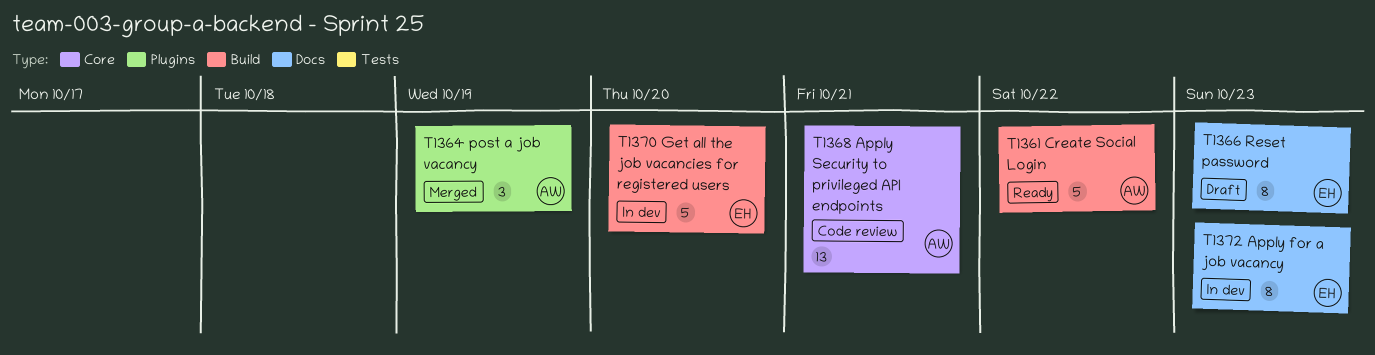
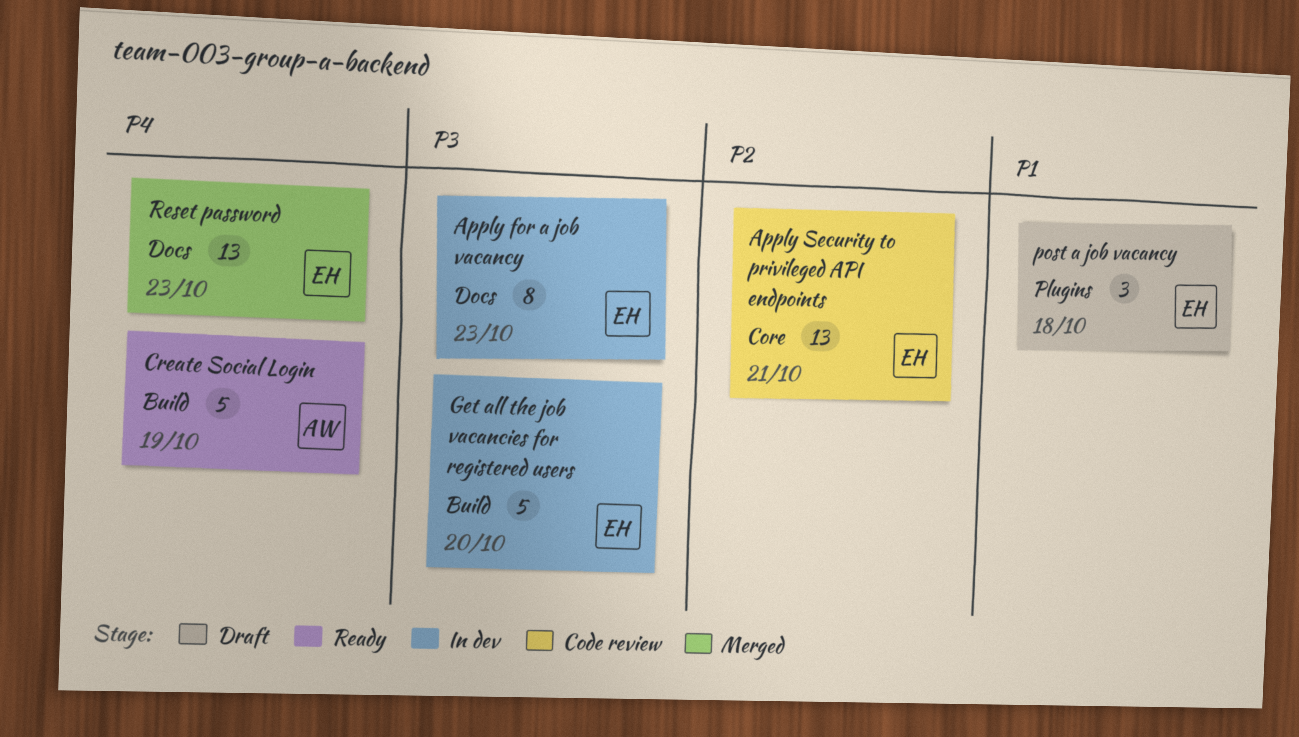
Apply Security to privileged API endpoints, owner: AW -> EH
Create Social Login, due: Oct 22 -> Oct 19
post a job vacancy, status: Merged -> Draft
post a job vacancy, owner: AW -> EH
post a job vacancy, due: Oct 19 -> Oct 18
Reset password, status: Draft -> Merged
Reset password, estimate: 8 -> 13

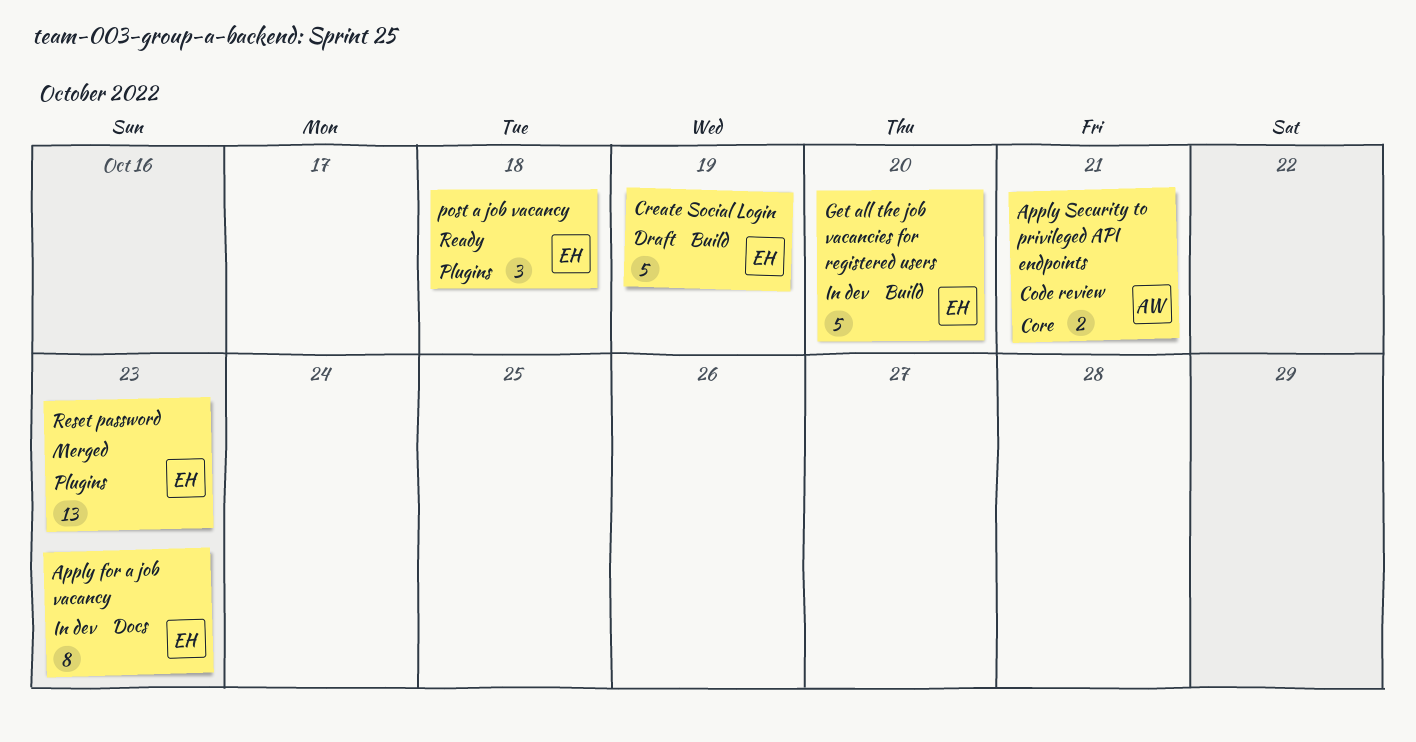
Apply Security to privileged API endpoints, owner: EH -> AW
Apply Security to privileged API endpoints, estimate: 13 -> 2
Create Social Login, status: Ready -> Draft
Create Social Login, owner: AW -> EH
post a job vacancy, status: Draft -> Ready
Reset password, label: Docs -> Plugins

